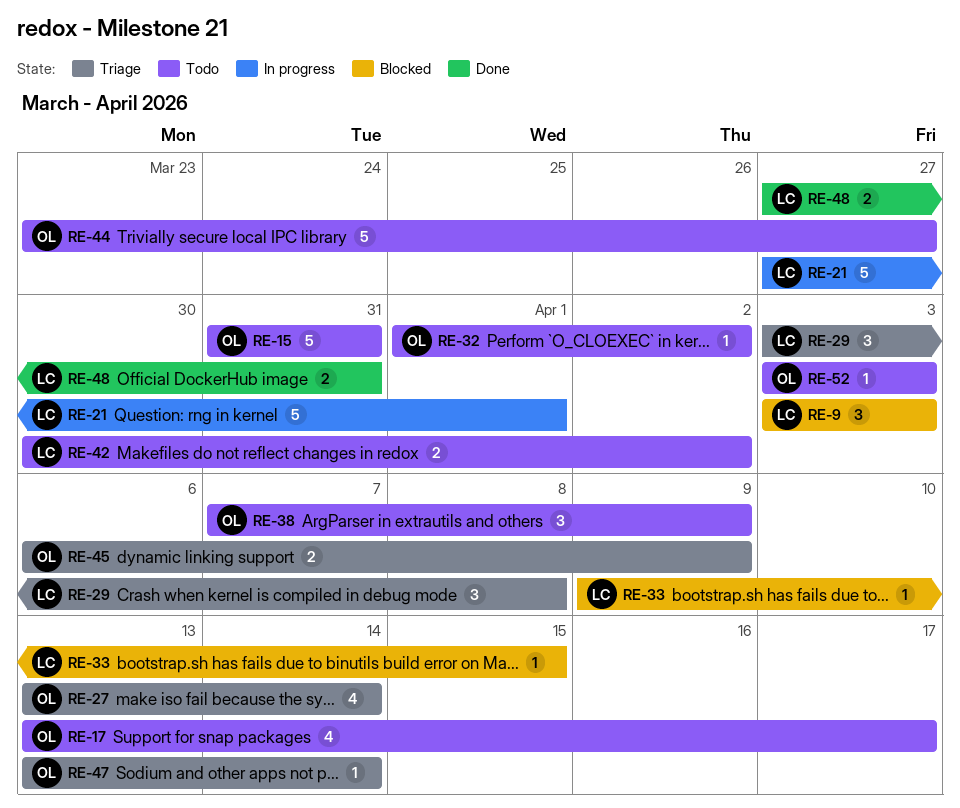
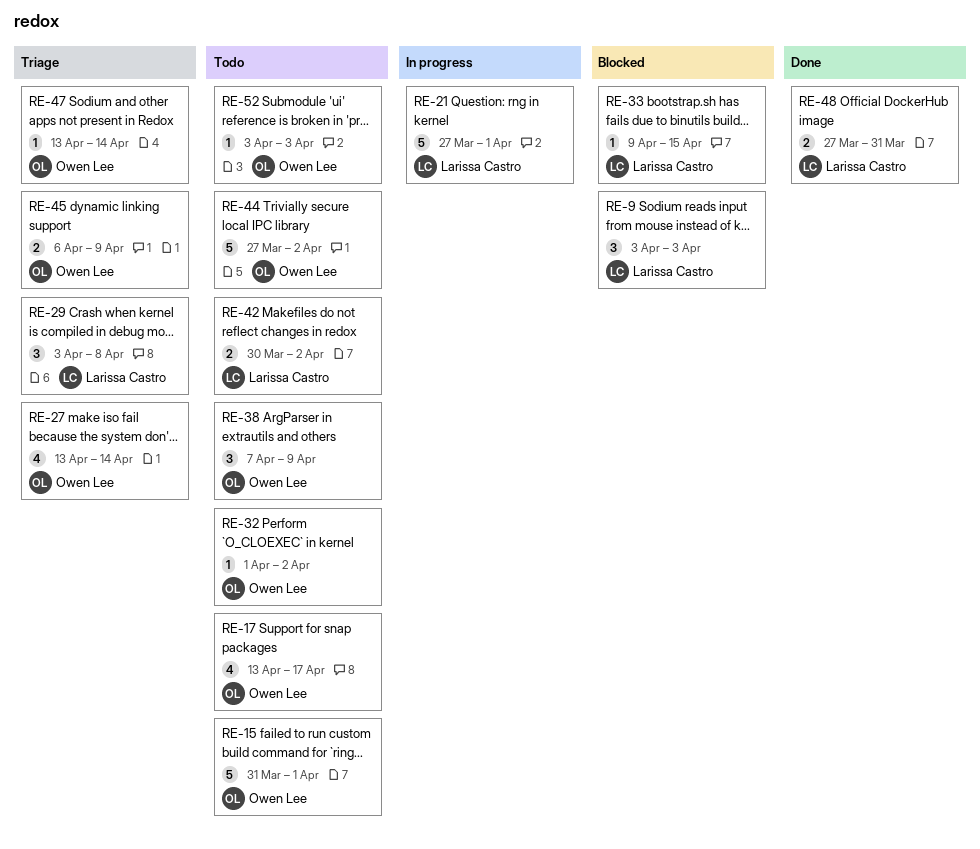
RE-15, due: Mar 31 -> Apr 1
RE-44, start: Mar 23 -> Mar 27
RE-44, due: Mar 27 -> Apr 2

